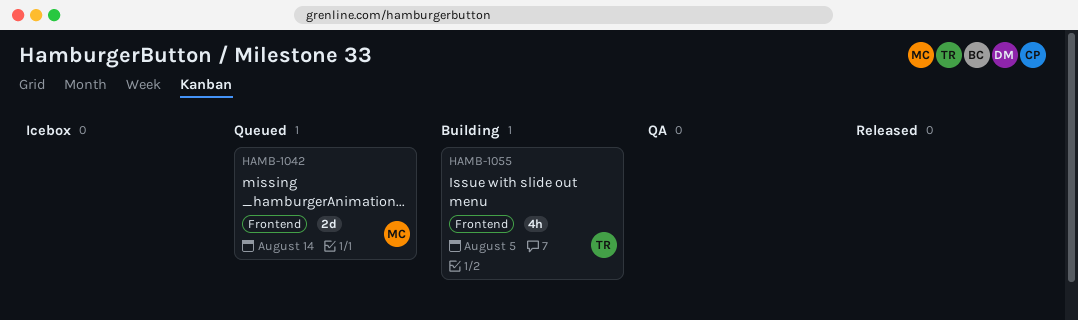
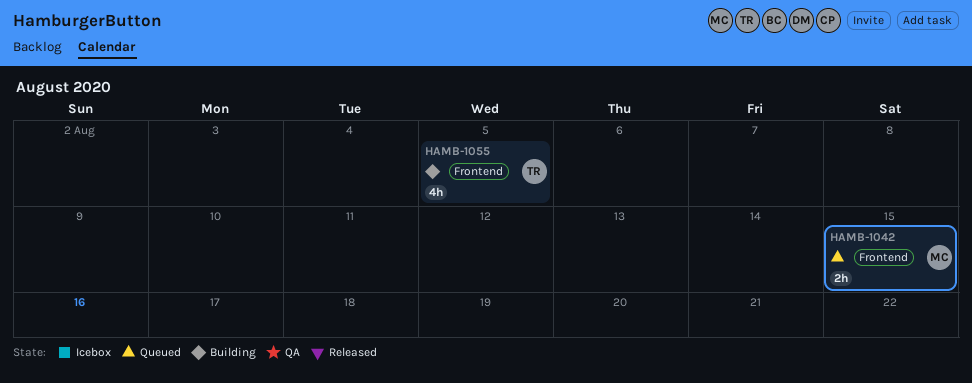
HAMB-1042, estimate: 2d -> 2h
HAMB-1042, due: Aug 14 -> Aug 15

